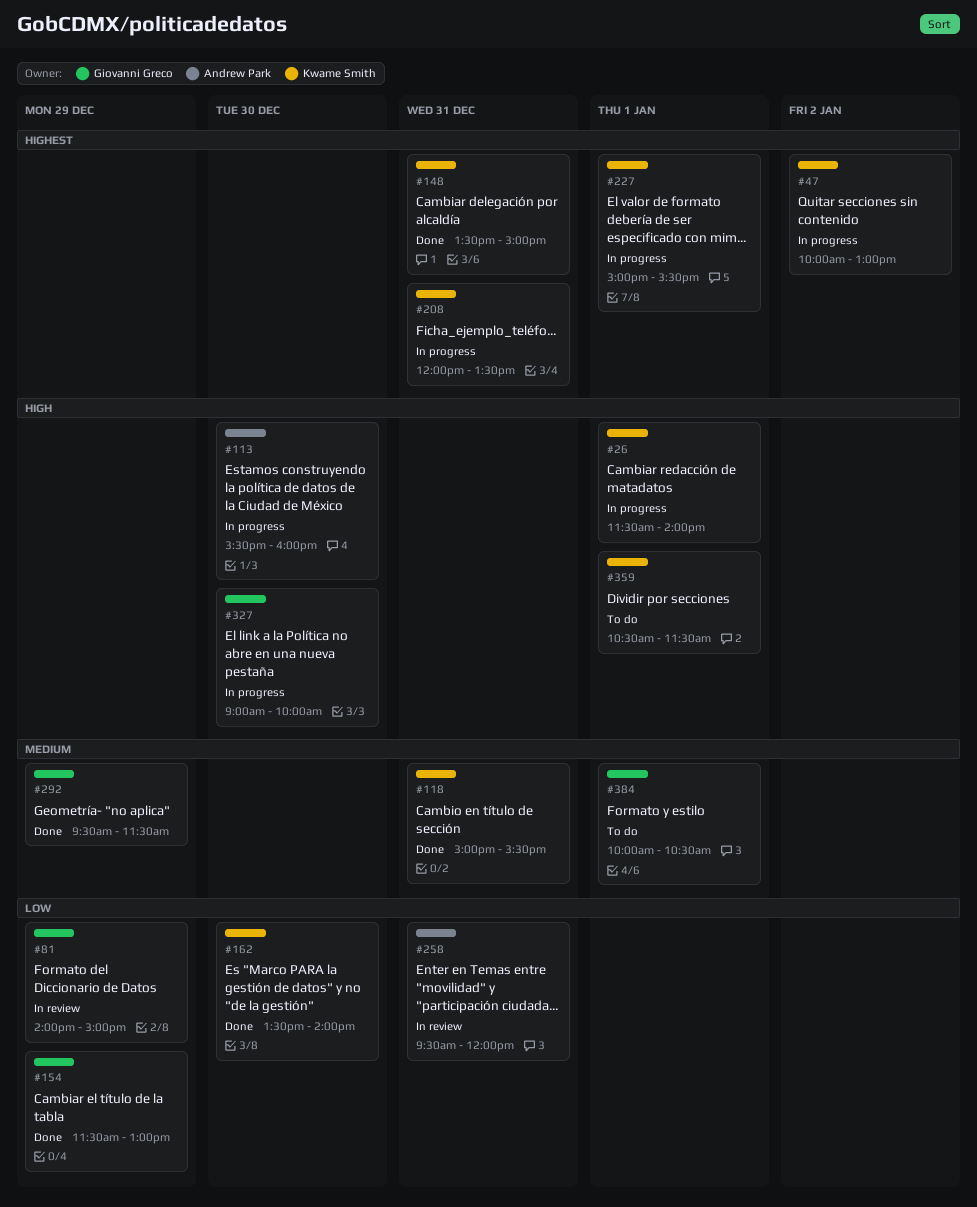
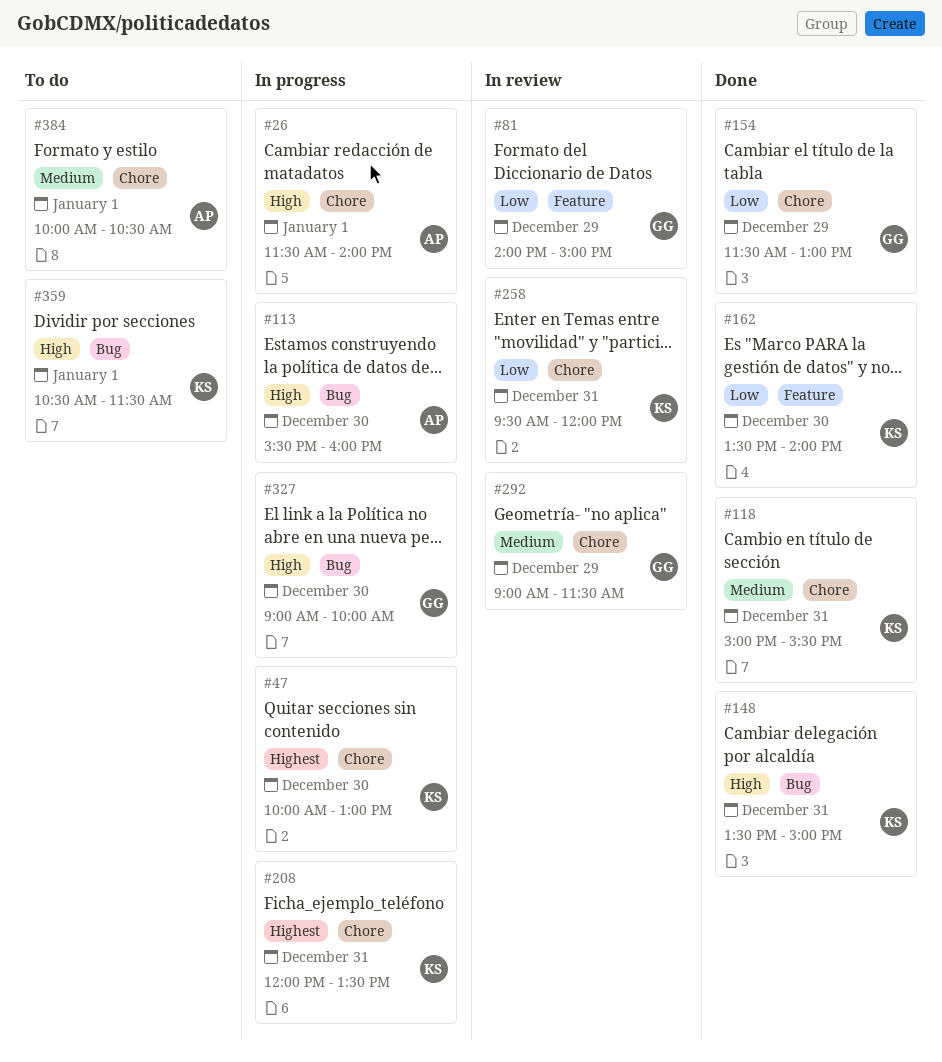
#26, owner: Kwame Smith -> Andrew Park
#47, day: Jan 2 -> Dec 30
#148, priority: Highest -> High
#227: present -> none
#258, owner: Andrew Park -> Kwame Smith
#292, status: Done -> In review
#292, begins: 09:30 -> 09:00
#384, owner: Giovanni Greco -> Andrew Park

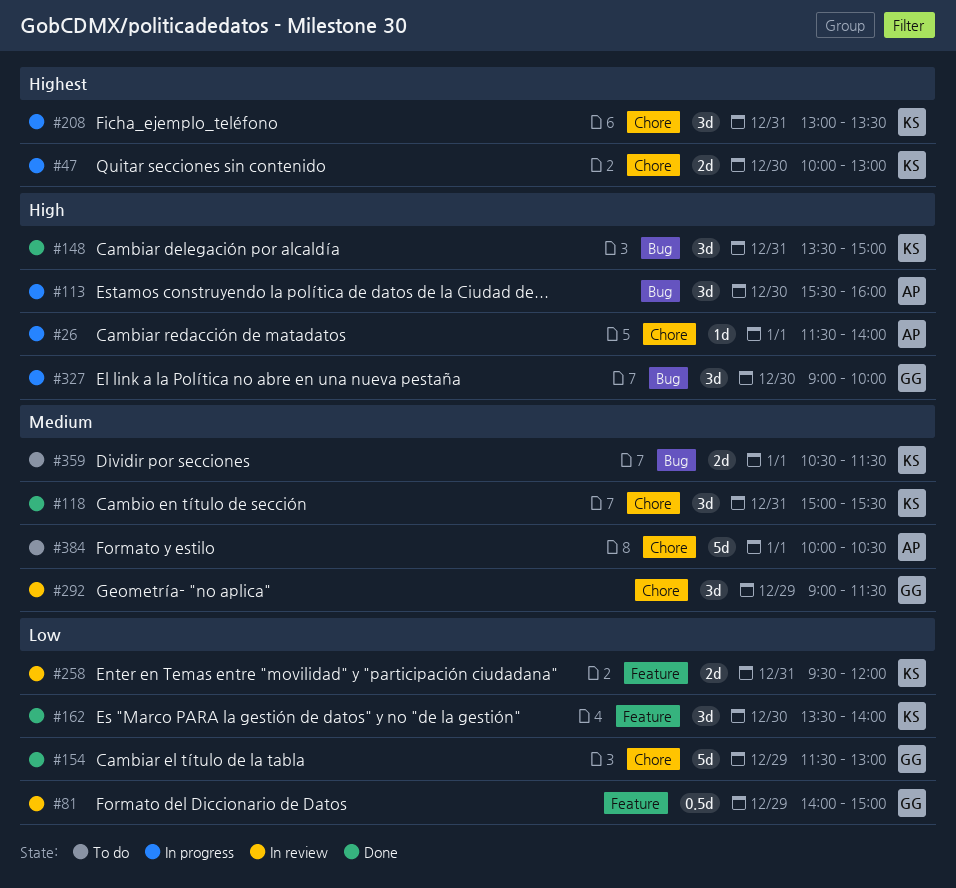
#208, begins: 12:00 -> 13:00
#258, label: Chore -> Feature
#359, priority: High -> Medium

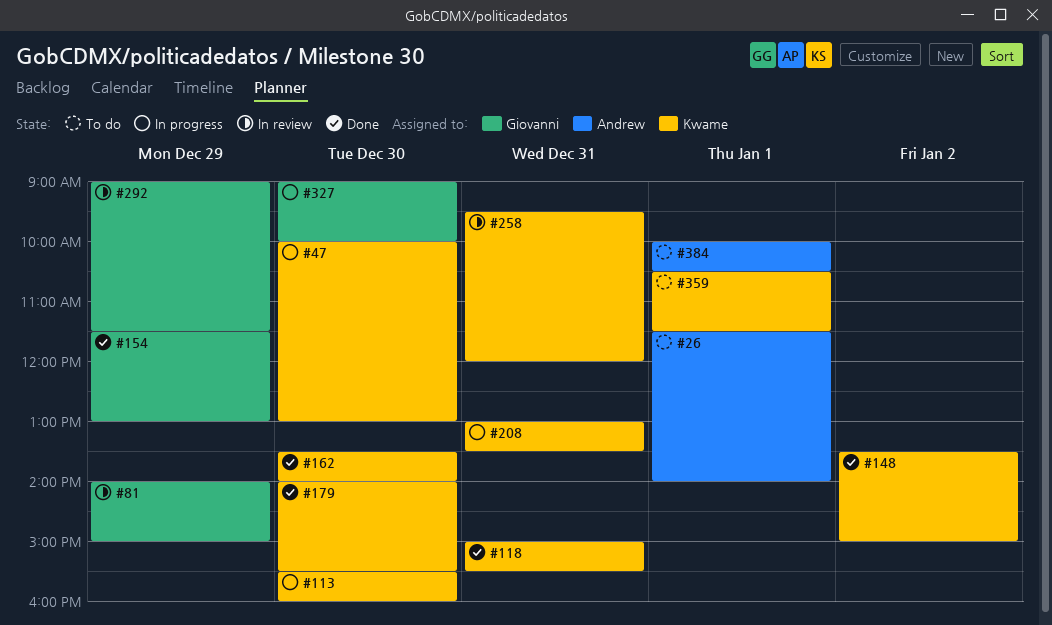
#26, status: In progress -> To do
#113, owner: Andrew -> Kwame
#148, day: Dec 31 -> Jan 2
#179: none -> present

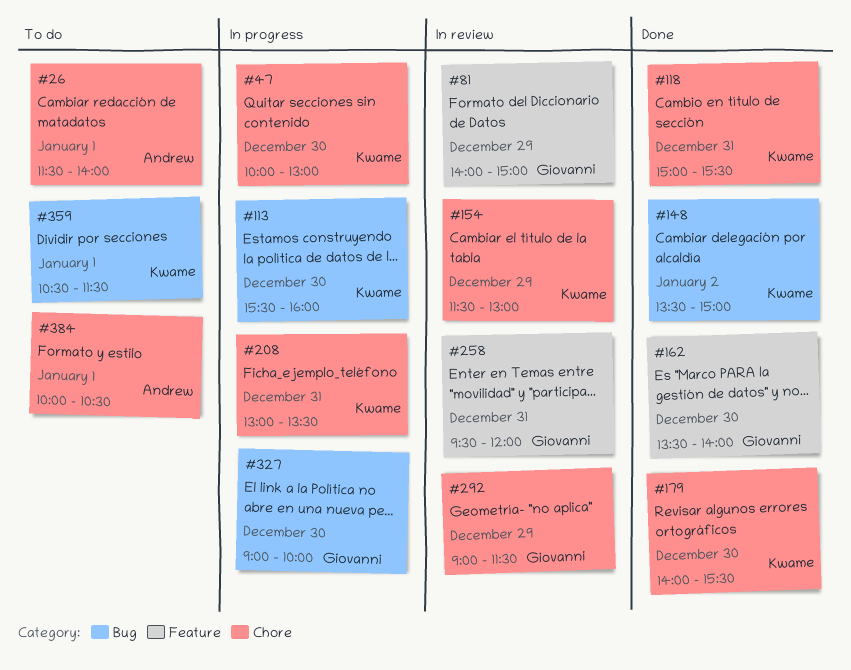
#154, status: Done -> In review
#154, owner: Giovanni -> Kwame
#162, owner: Kwame -> Giovanni
#258, owner: Kwame -> Giovanni

